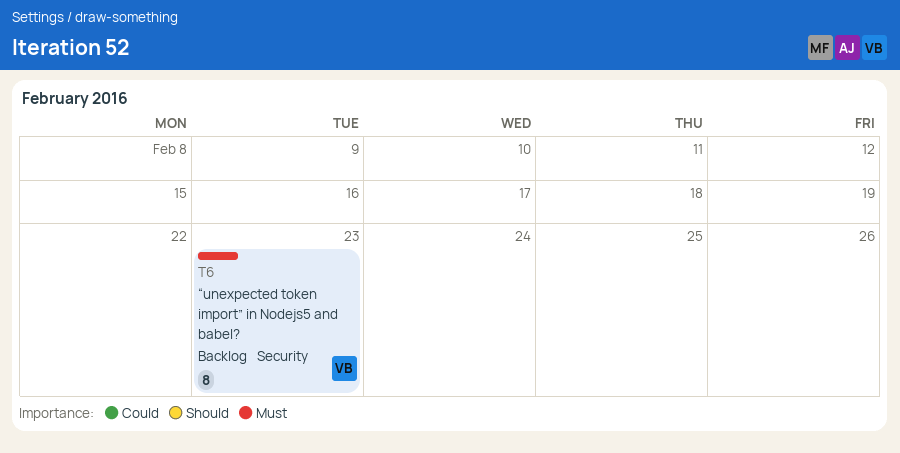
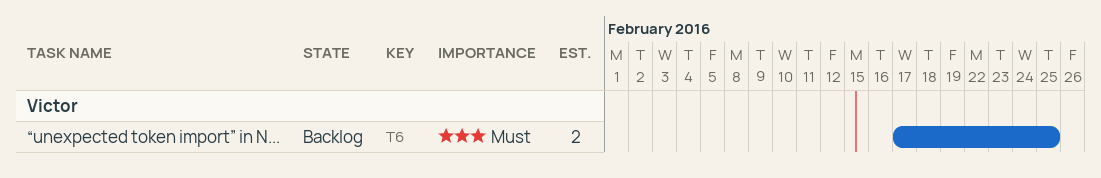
T6, estimate: 8 -> 2
T6, due: Feb 23 -> Feb 25

